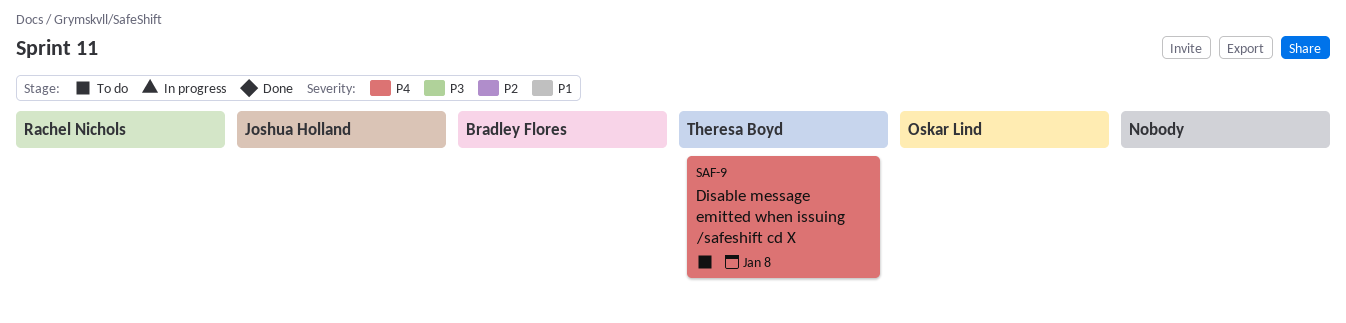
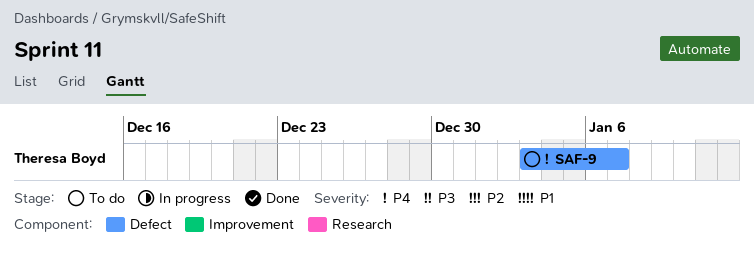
SAF-9, due: Jan 8 -> Jan 7

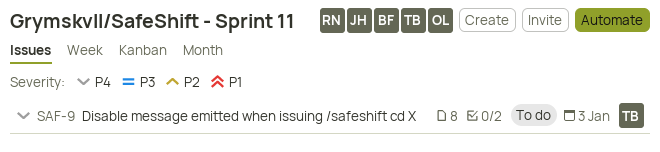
SAF-9, due: Jan 7 -> Jan 3

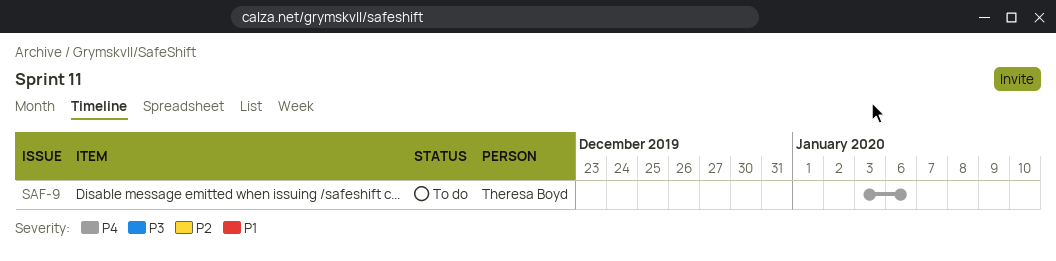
SAF-9, due: Jan 3 -> Jan 6

